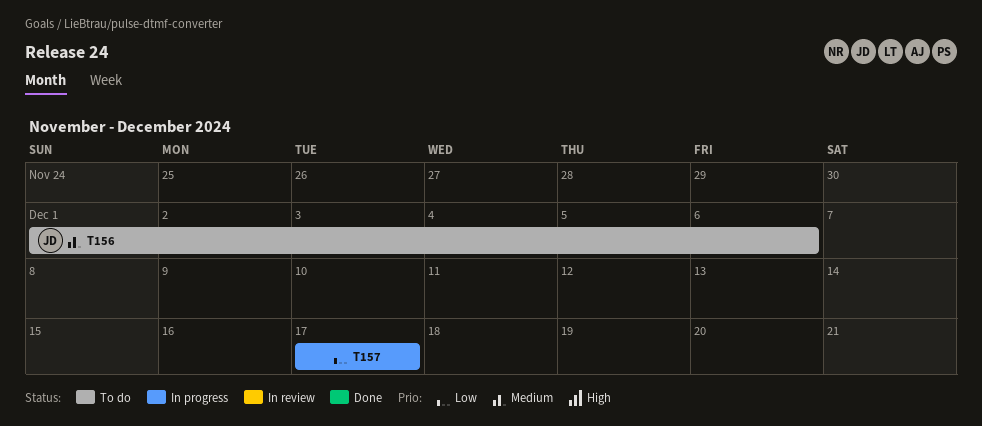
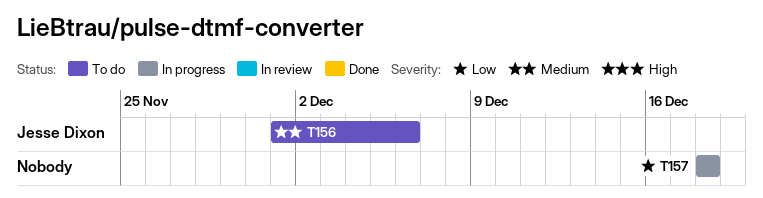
T157, start: Dec 17 -> Dec 18
T157, due: Dec 17 -> Dec 18

